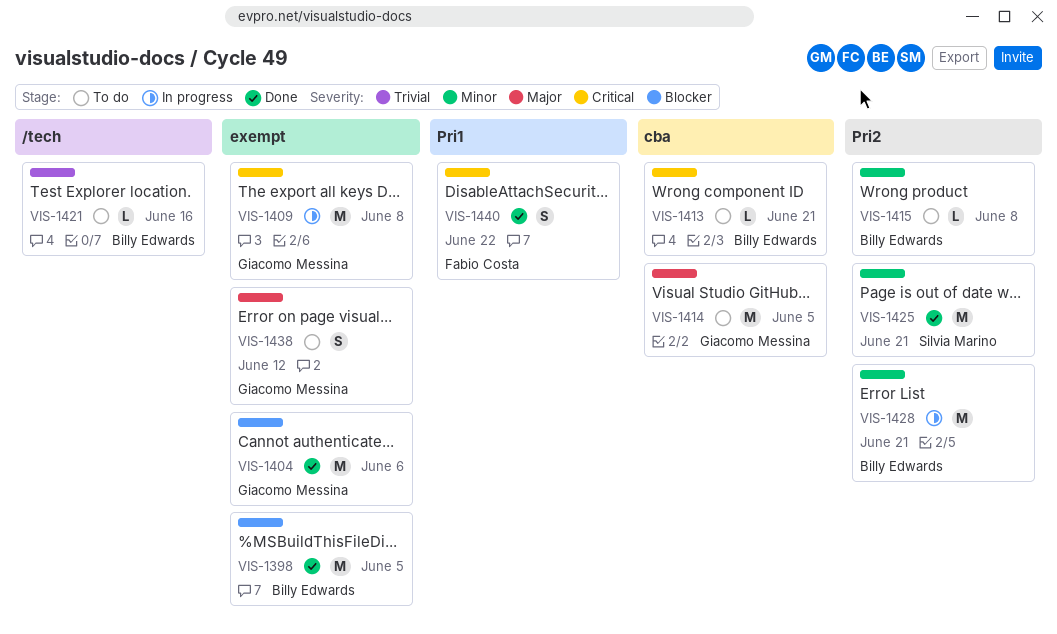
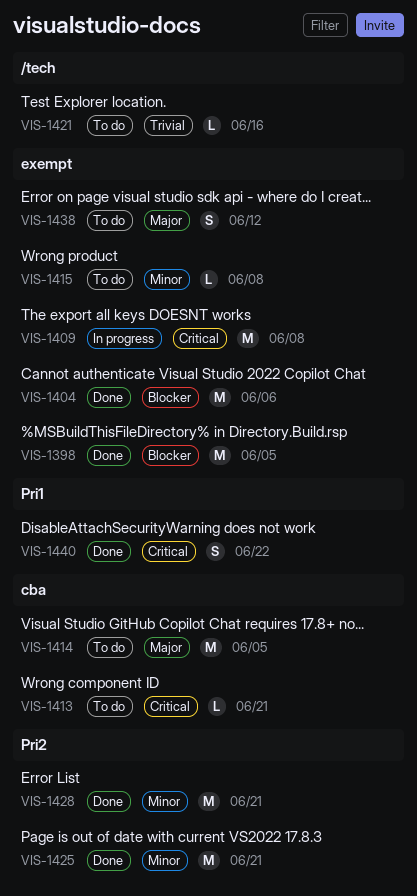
VIS-1415, label: Pri2 -> exempt
VIS-1428, status: In progress -> Done

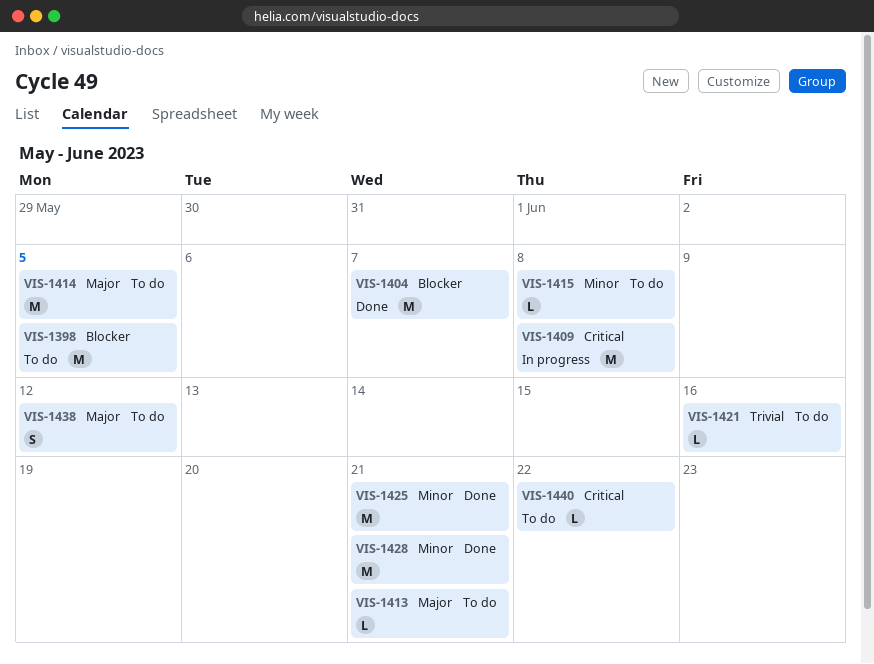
VIS-1398, status: Done -> To do
VIS-1404, due: Jun 6 -> Jun 7
VIS-1413, priority: Critical -> Major
VIS-1440, status: Done -> To do
VIS-1440, estimate: S -> L

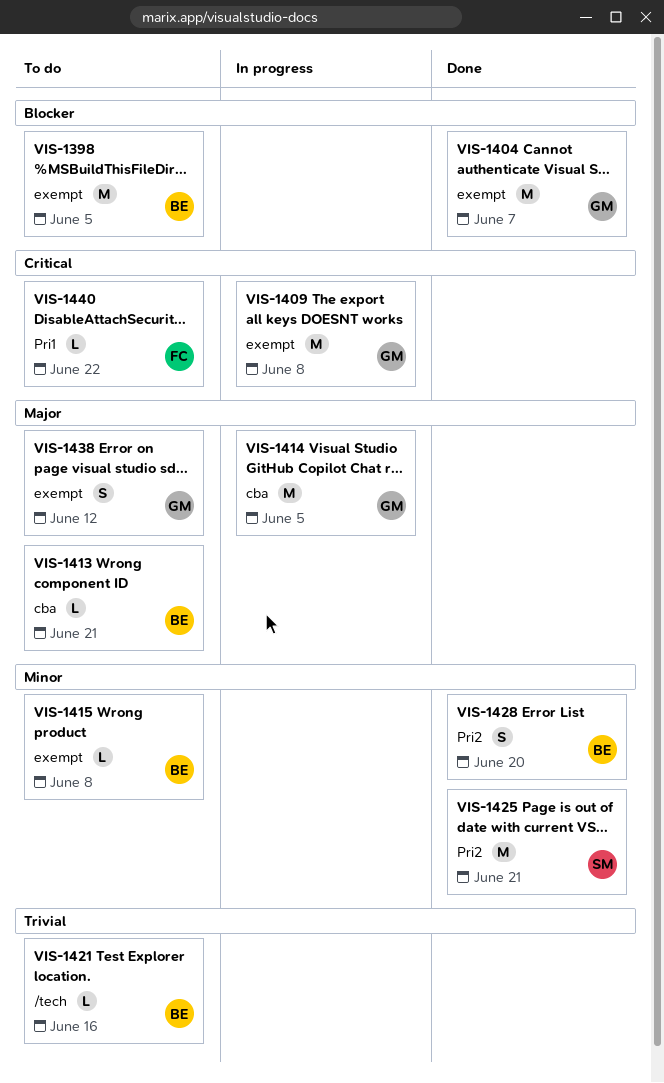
VIS-1414, status: To do -> In progress
VIS-1428, estimate: M -> S
VIS-1428, due: Jun 21 -> Jun 20

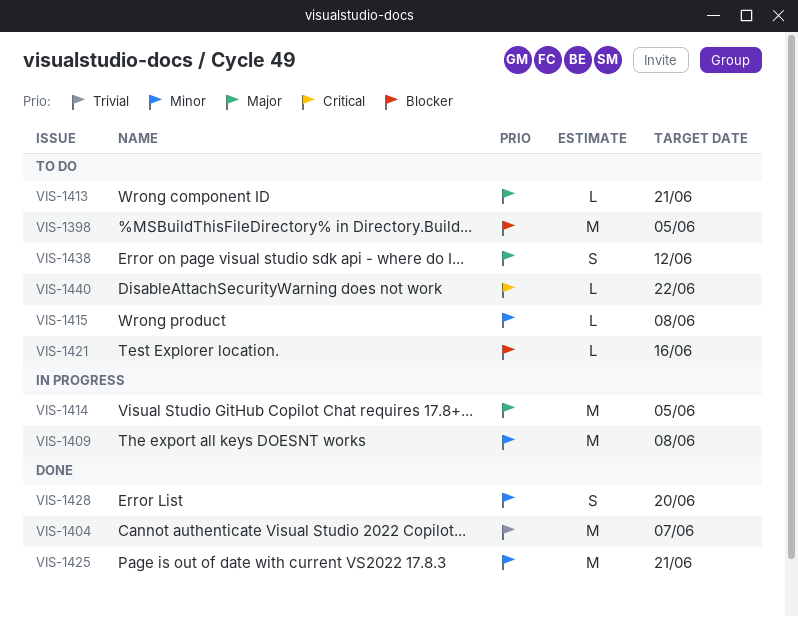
VIS-1404, priority: Blocker -> Trivial
VIS-1409, priority: Critical -> Minor
VIS-1421, priority: Trivial -> Blocker

